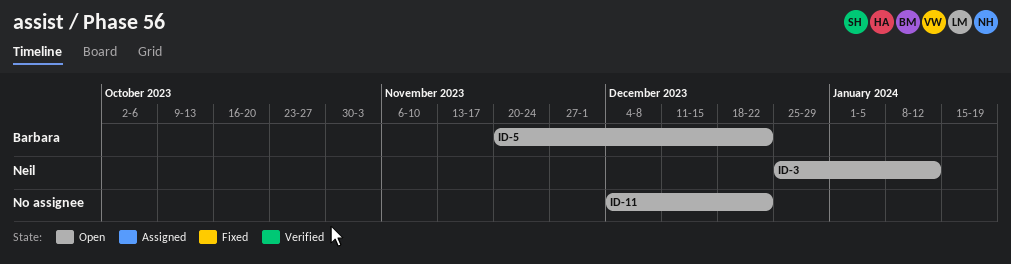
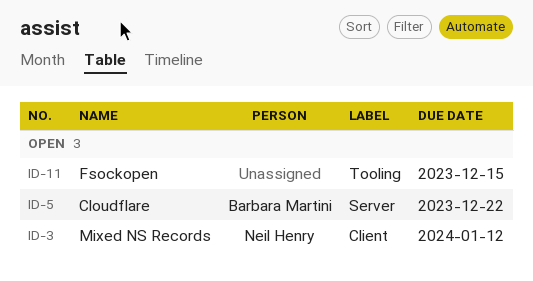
ID-11, due: Dec 22 -> Dec 15

